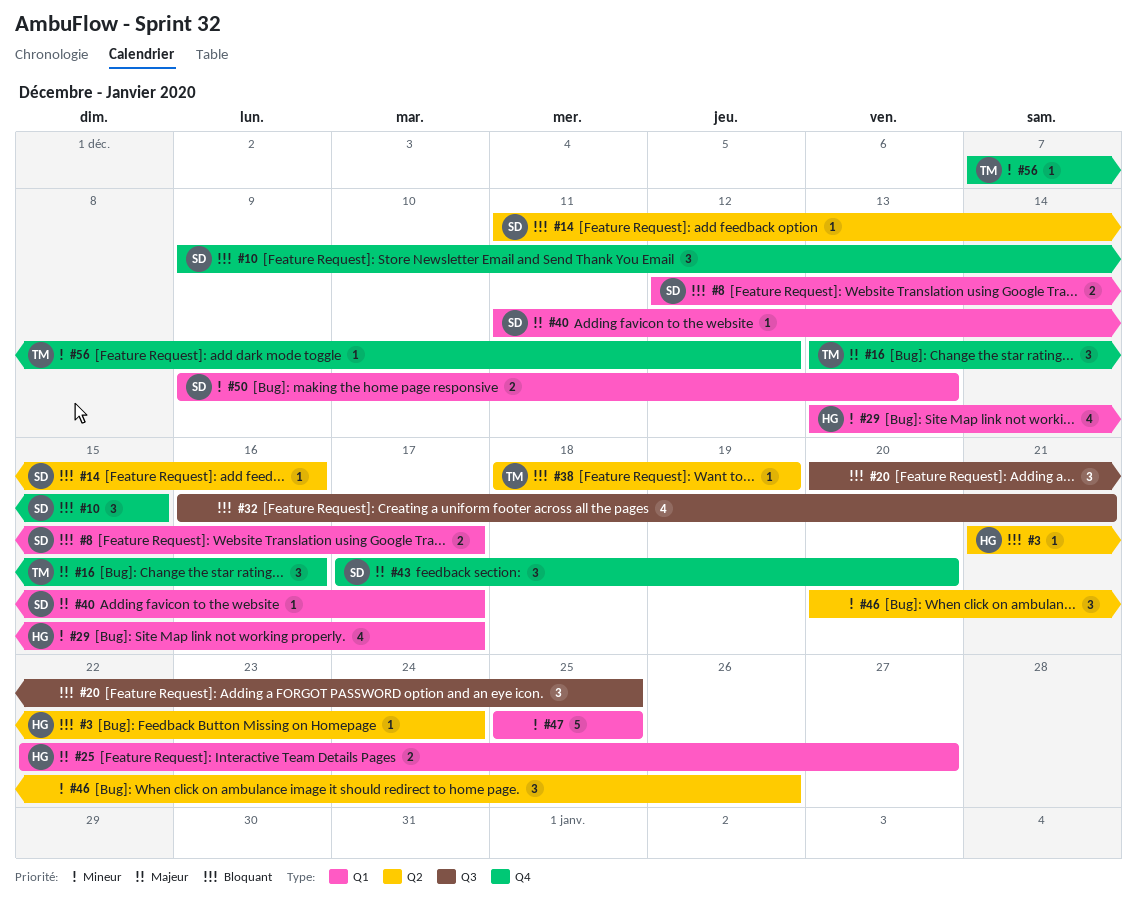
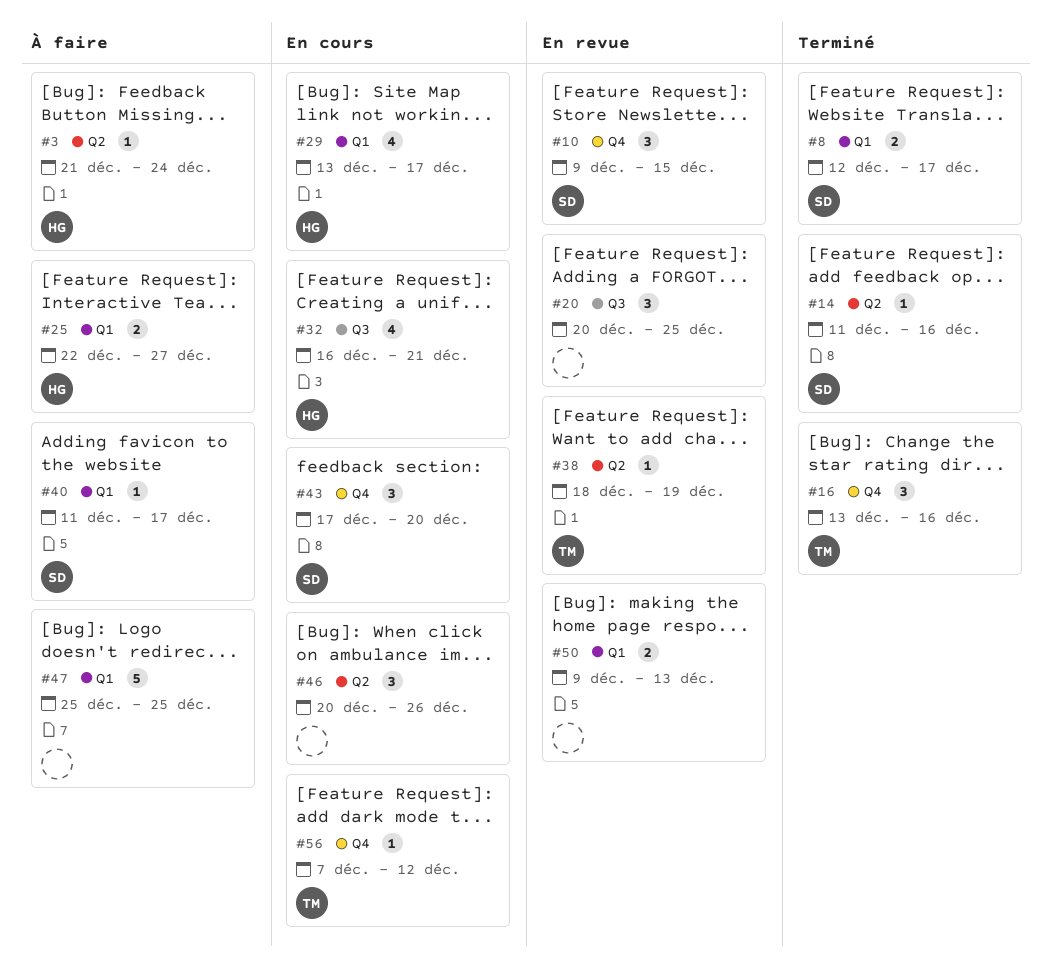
#32, owner: none -> HG
#50, owner: SD -> none

